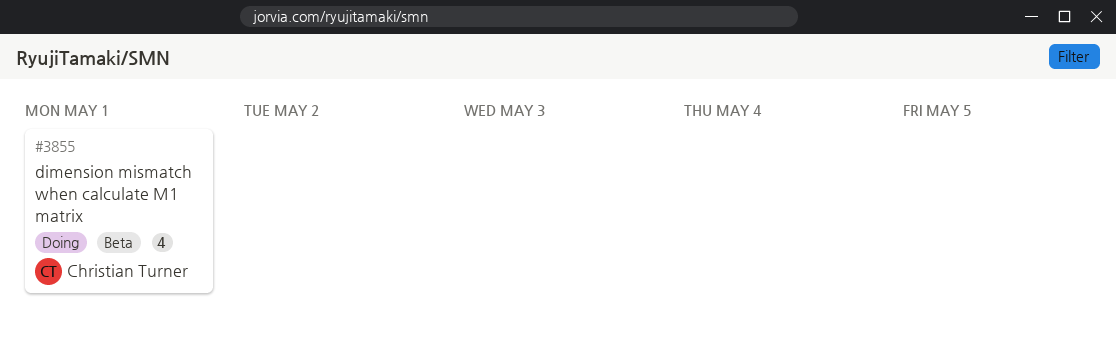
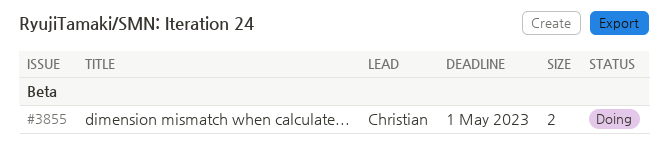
#3855, estimate: 4 -> 2

